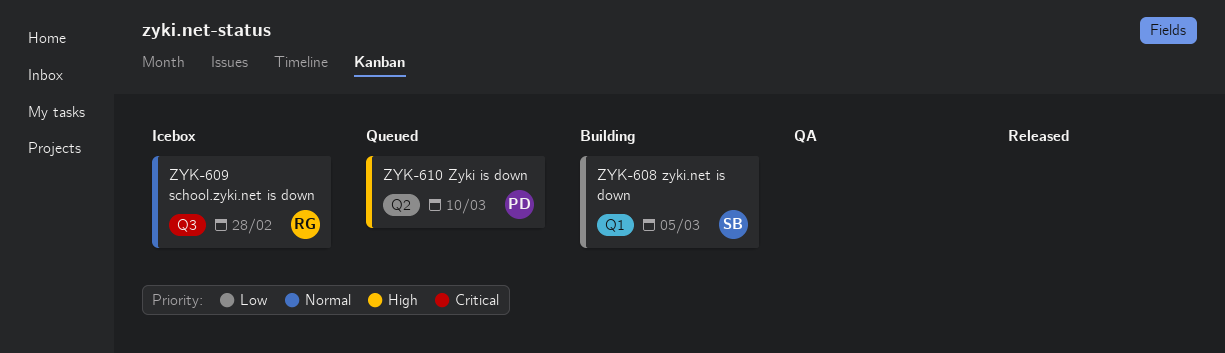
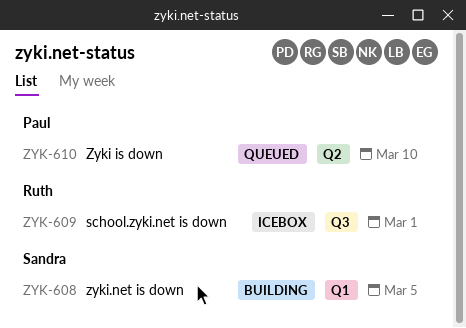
ZYK-609, due: Feb 28 -> Mar 1

